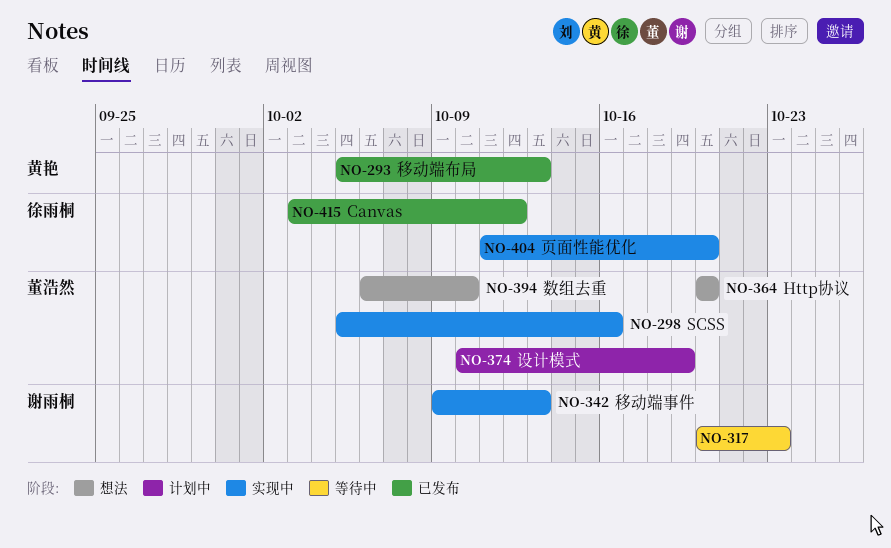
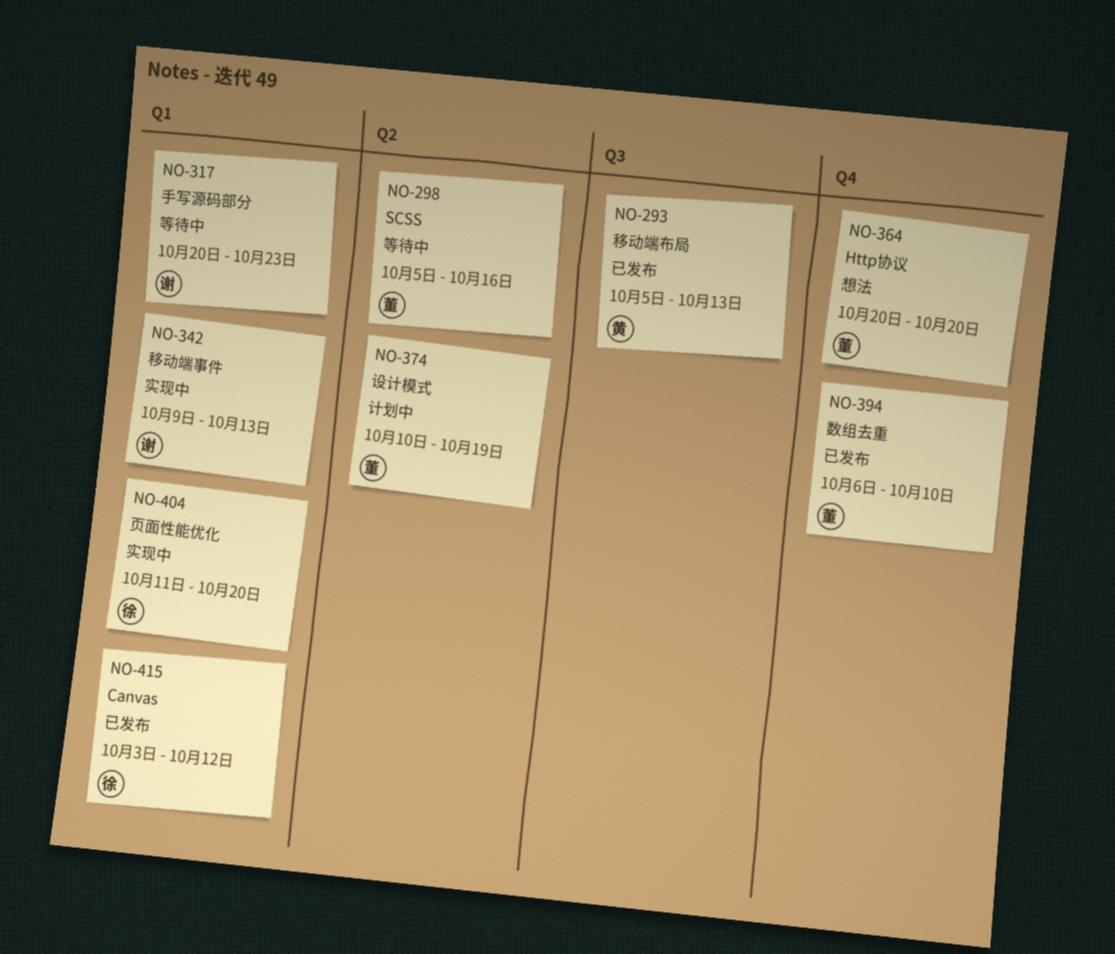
NO-298, status: 实现中 -> 等待中
NO-394, status: 想法 -> 已发布

